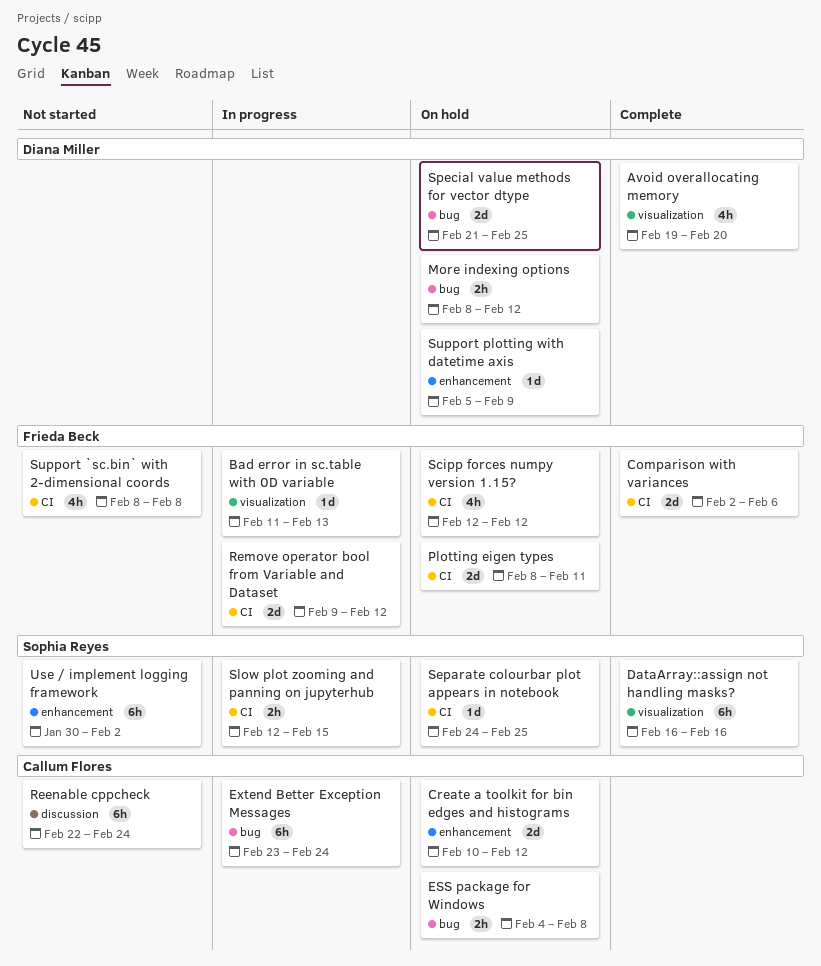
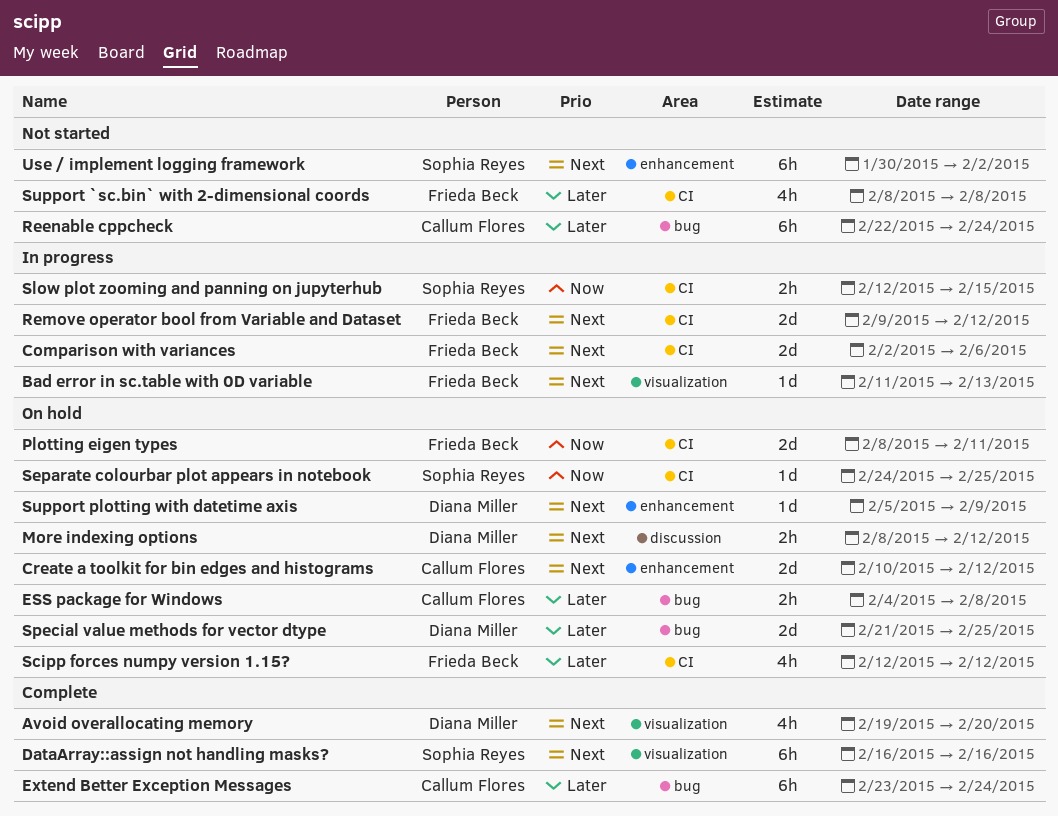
Comparison with variances, status: Complete -> In progress
Extend Better Exception Messages, status: In progress -> Complete
More indexing options, label: bug -> discussion
Reenable cppcheck, label: discussion -> bug

